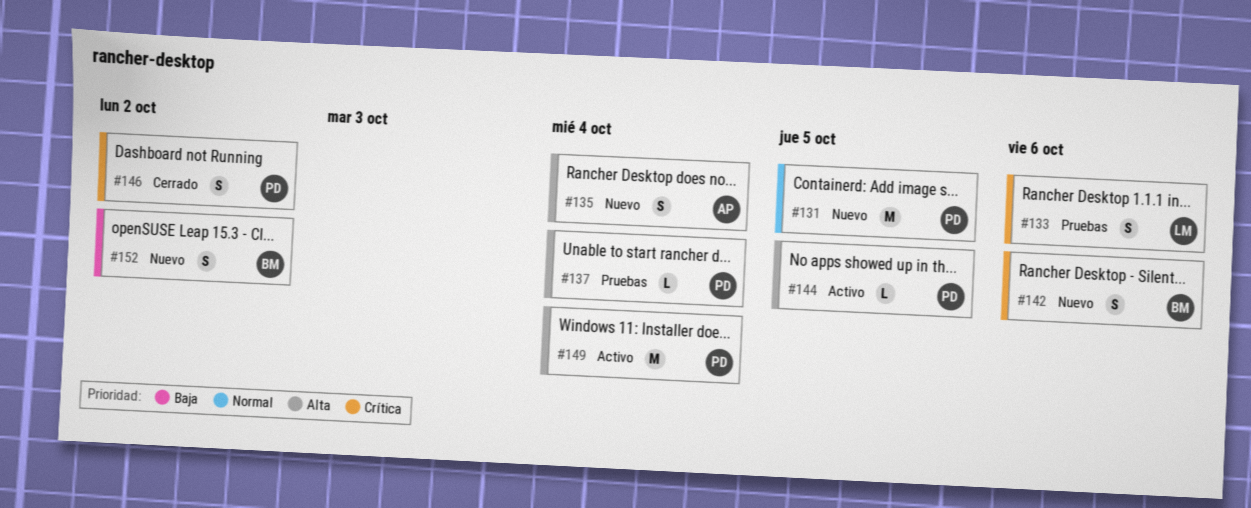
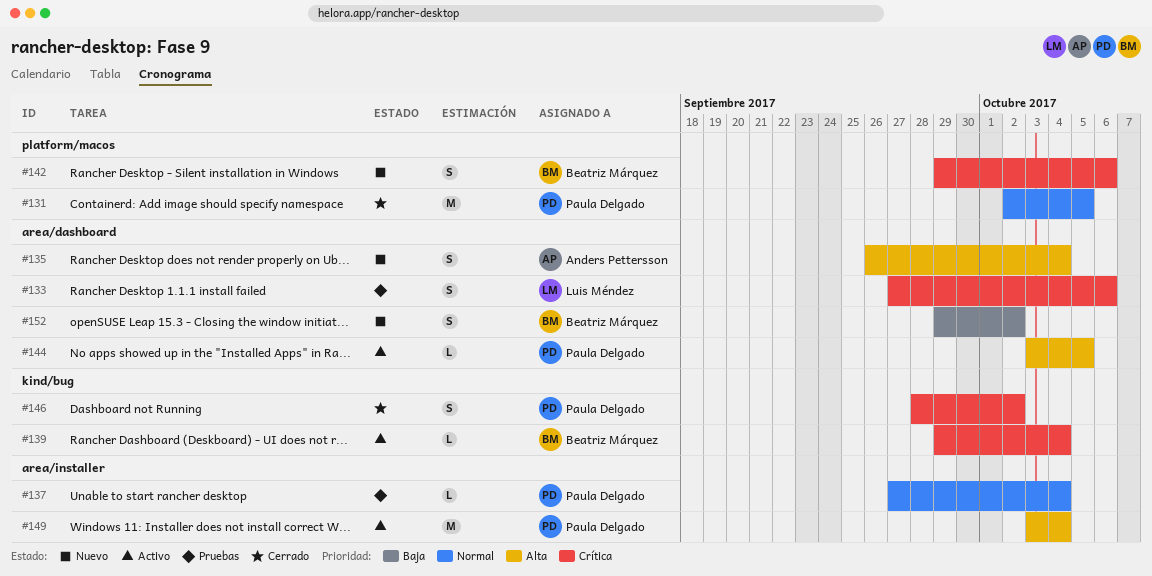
#131, status: Nuevo -> Cerrado
#137, priority: Alta -> Normal
#139: none -> present

